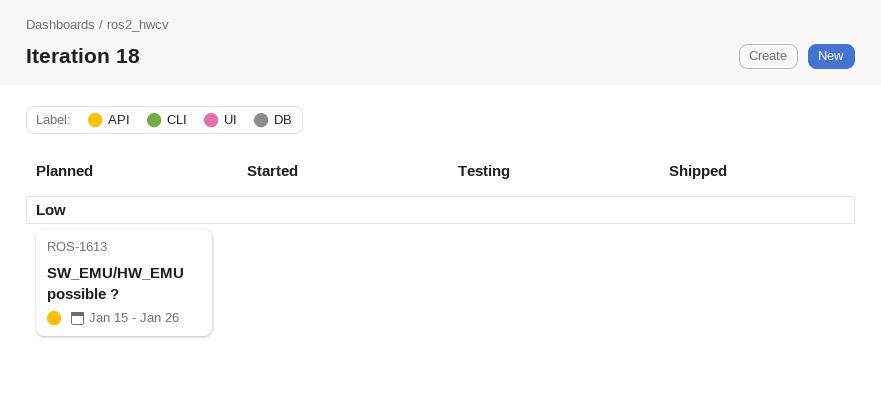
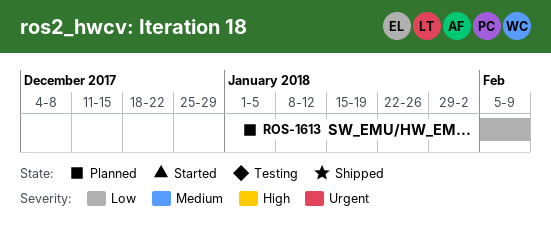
ROS-1613, start: Jan 15 -> Feb 5
ROS-1613, due: Jan 26 -> Feb 9

